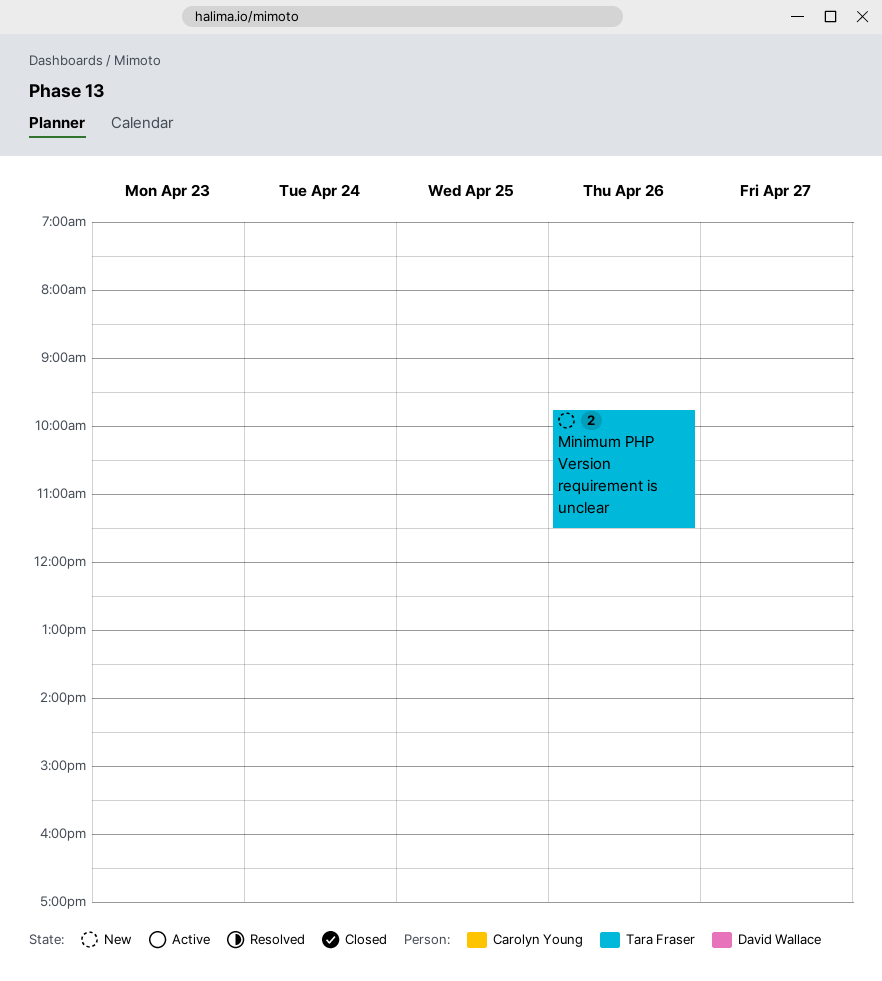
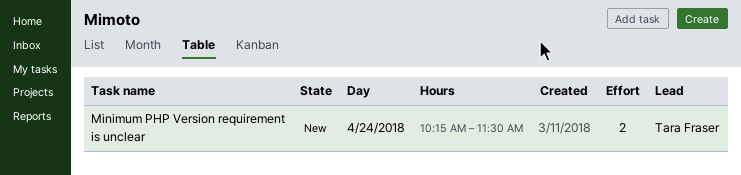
Minimum PHP Version requirement is unclear, day: Apr 26 -> Apr 24
Minimum PHP Version requirement is unclear, begins: 09:45 -> 10:15

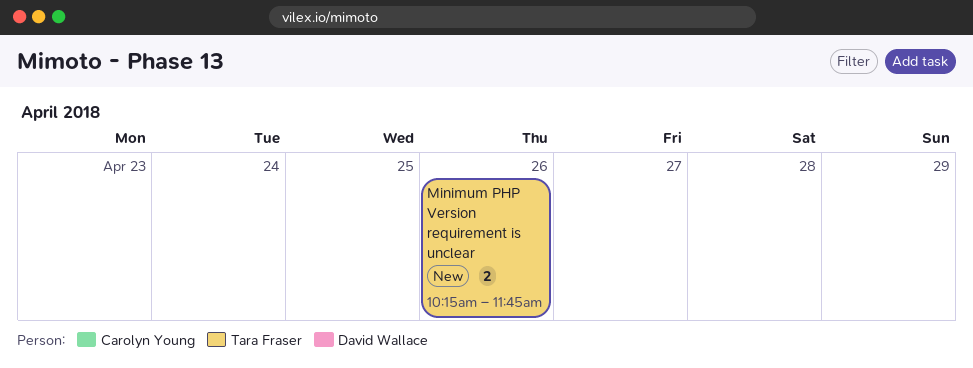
Minimum PHP Version requirement is unclear, day: Apr 24 -> Apr 26
Minimum PHP Version requirement is unclear, ends: 11:30 -> 11:45

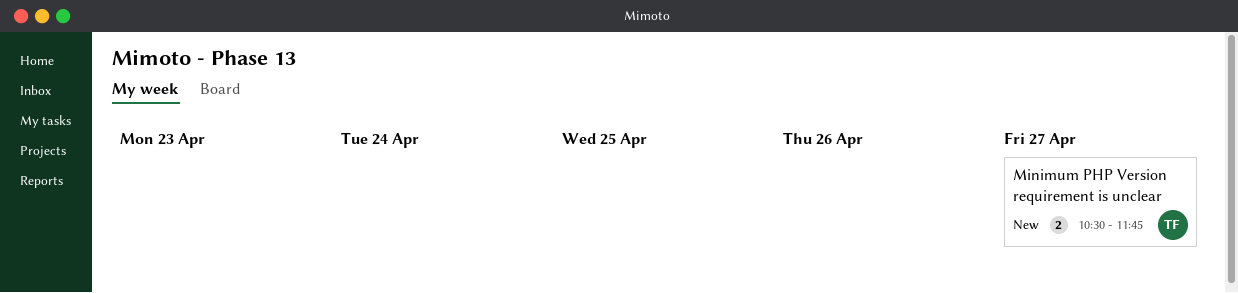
Minimum PHP Version requirement is unclear, day: Apr 26 -> Apr 27
Minimum PHP Version requirement is unclear, begins: 10:15 -> 10:30

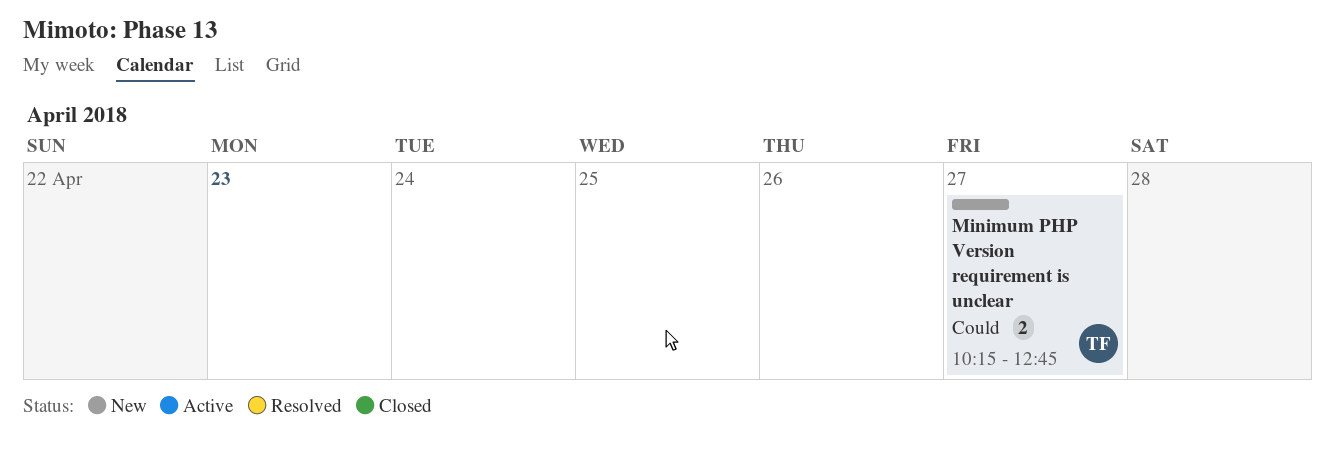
Minimum PHP Version requirement is unclear, begins: 10:30 -> 10:15
Minimum PHP Version requirement is unclear, ends: 11:45 -> 12:45

